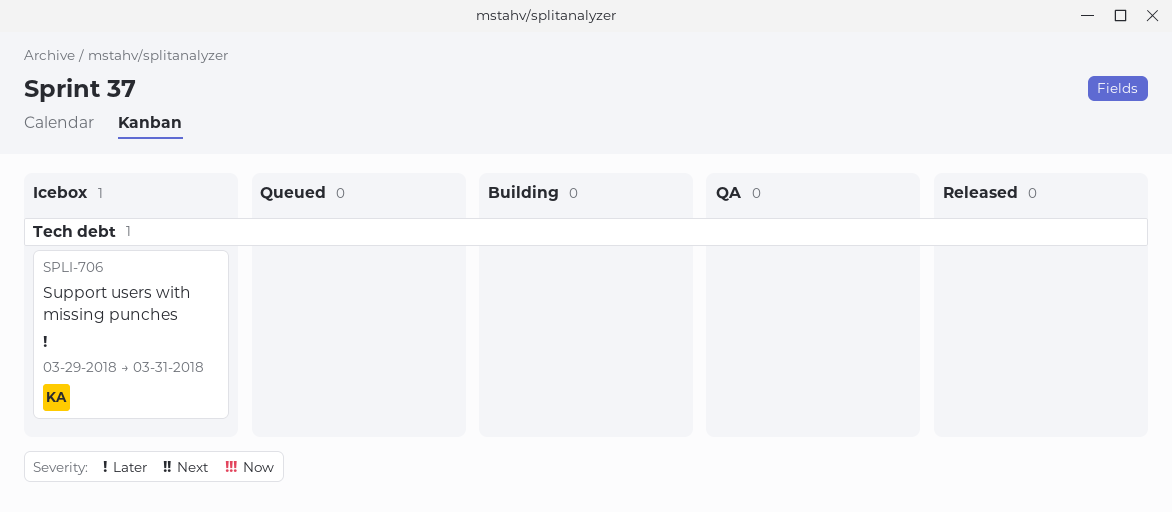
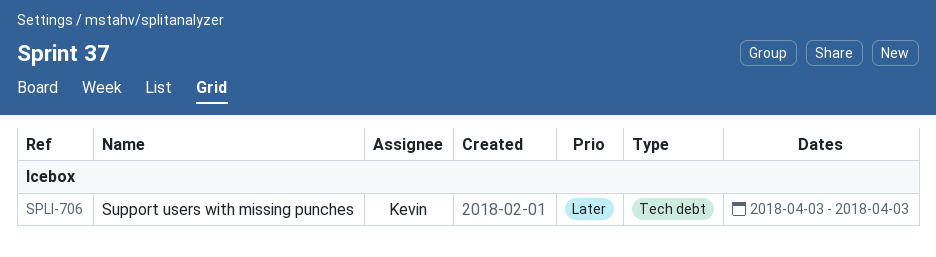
SPLI-706, start: Mar 29 -> Apr 3
SPLI-706, due: Mar 31 -> Apr 3

